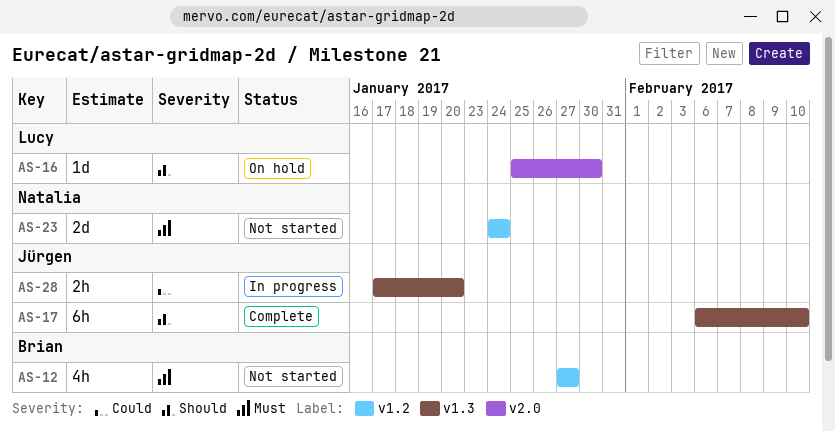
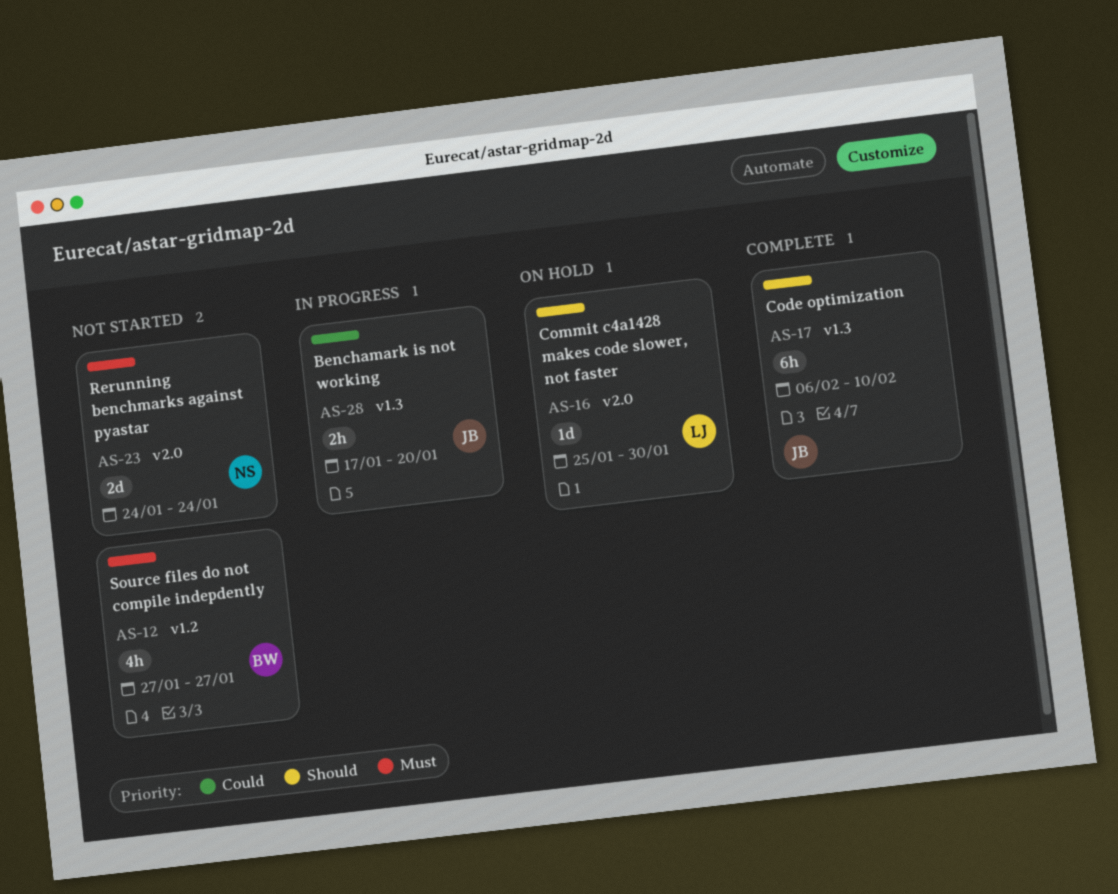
AS-23, label: v1.2 -> v2.0

